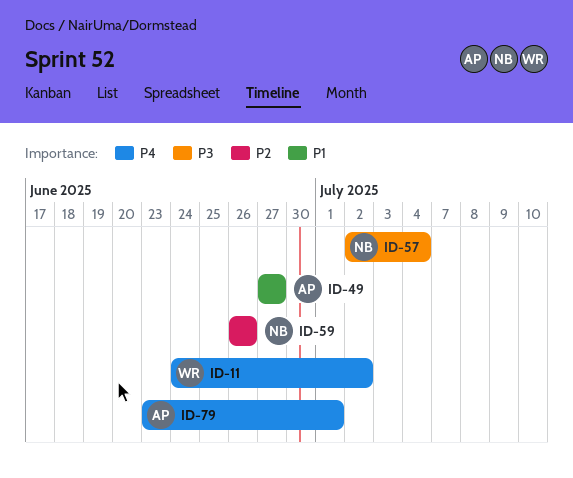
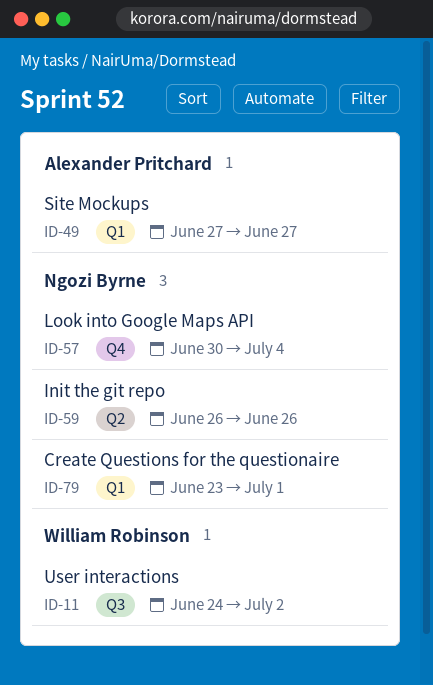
ID-57, start: Jul 2 -> Jun 30
ID-79, owner: Alexander Pritchard -> Ngozi Byrne

